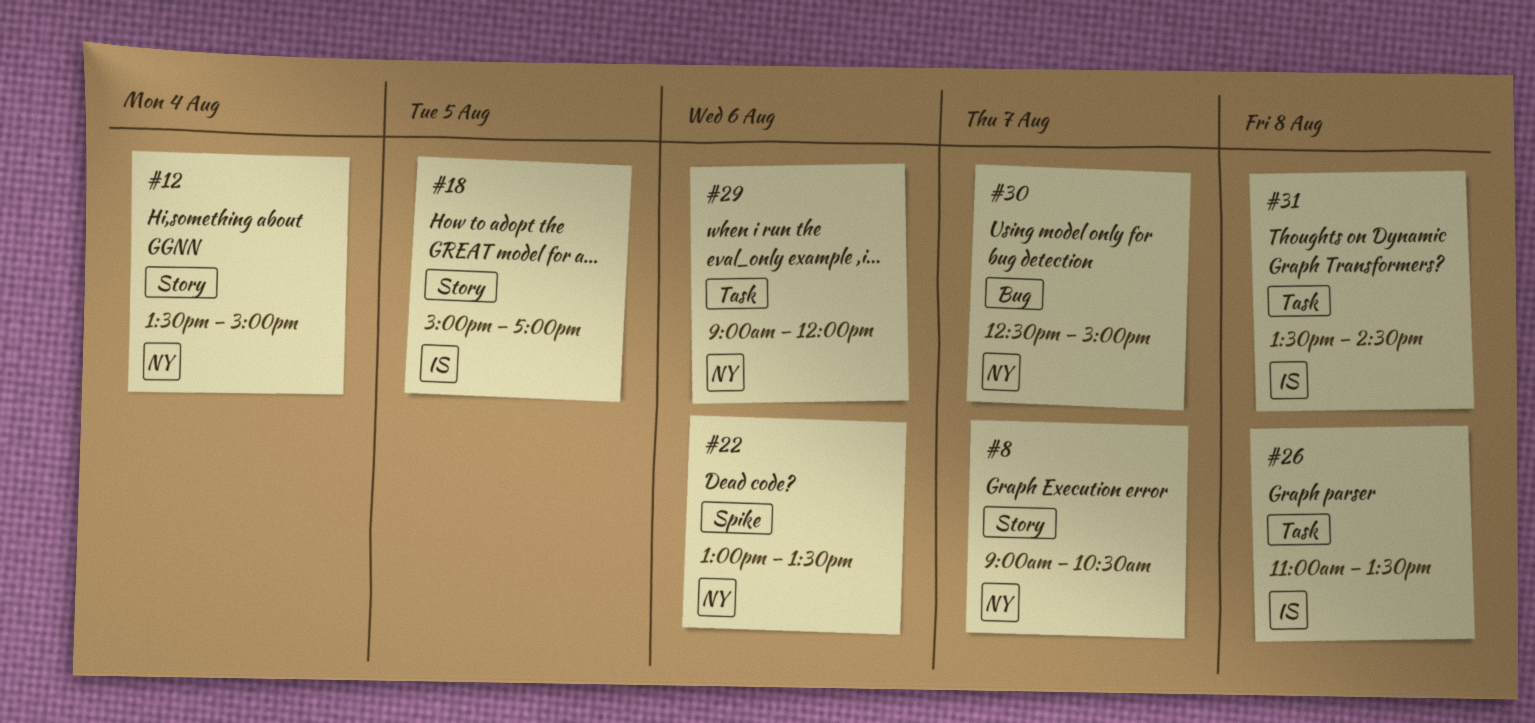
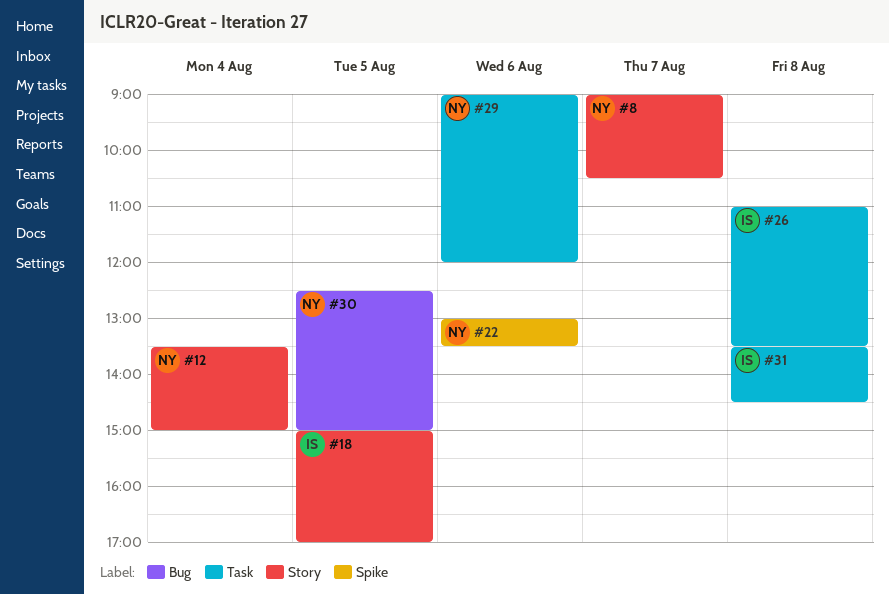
#30, day: Aug 7 -> Aug 5

